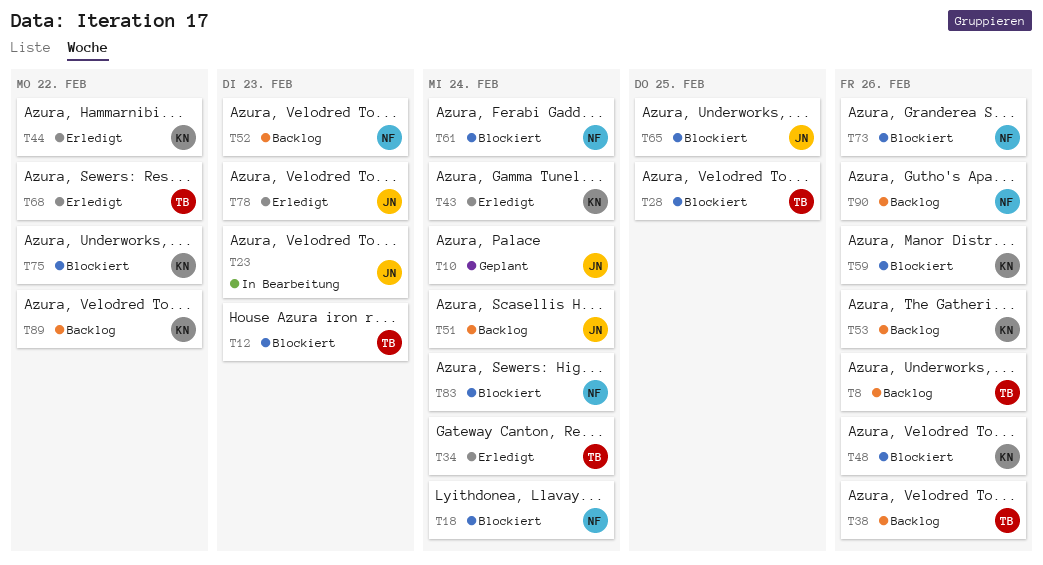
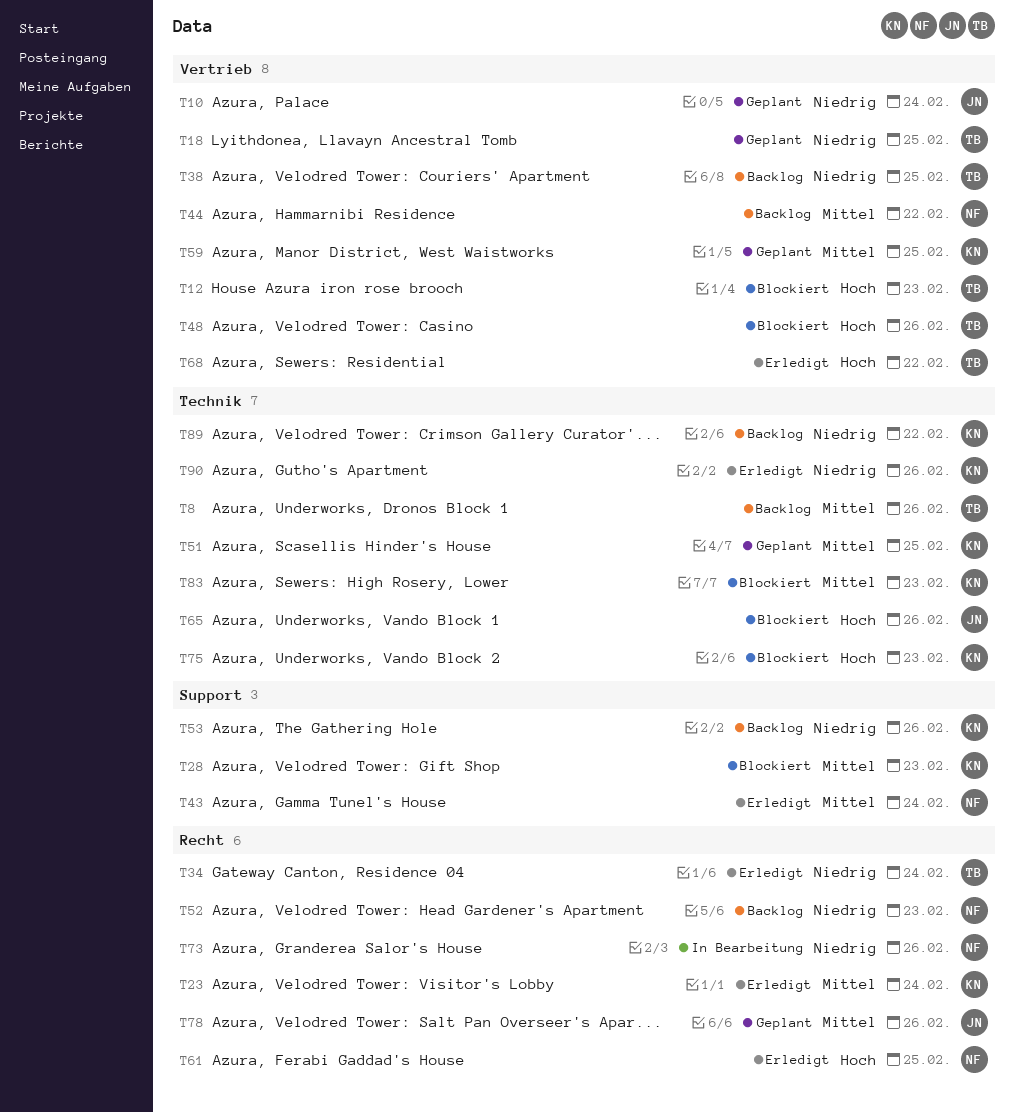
T18, status: Blockiert -> Geplant
T18, owner: NF -> TB
T18, due: Feb 24 -> Feb 25
T23, status: In Bearbeitung -> Erledigt
T23, owner: JN -> KN
T23, due: Feb 23 -> Feb 24
T28, owner: TB -> KN
T28, due: Feb 25 -> Feb 23
T38, due: Feb 26 -> Feb 25
T43, owner: KN -> NF
T44, status: Erledigt -> Backlog
T44, owner: KN -> NF
T48, owner: KN -> TB
T51, status: Backlog -> Geplant
T51, owner: JN -> KN
T51, due: Feb 24 -> Feb 25
T59, status: Blockiert -> Geplant
T59, due: Feb 26 -> Feb 25
T61, status: Blockiert -> Erledigt
T61, due: Feb 24 -> Feb 25
T65, due: Feb 25 -> Feb 26
T73, status: Blockiert -> In Bearbeitung
T75, due: Feb 22 -> Feb 23
T78, status: Erledigt -> Geplant
T78, due: Feb 23 -> Feb 26
T83, owner: NF -> KN
T83, due: Feb 24 -> Feb 23
T90, status: Backlog -> Erledigt
T90, owner: NF -> KN

